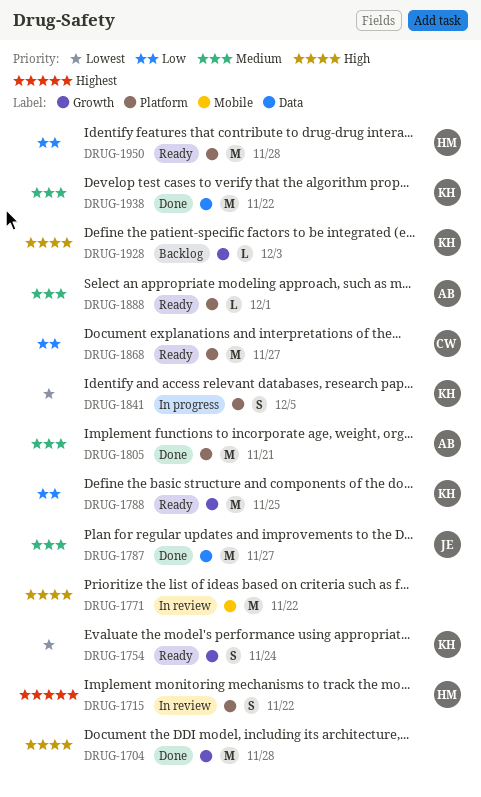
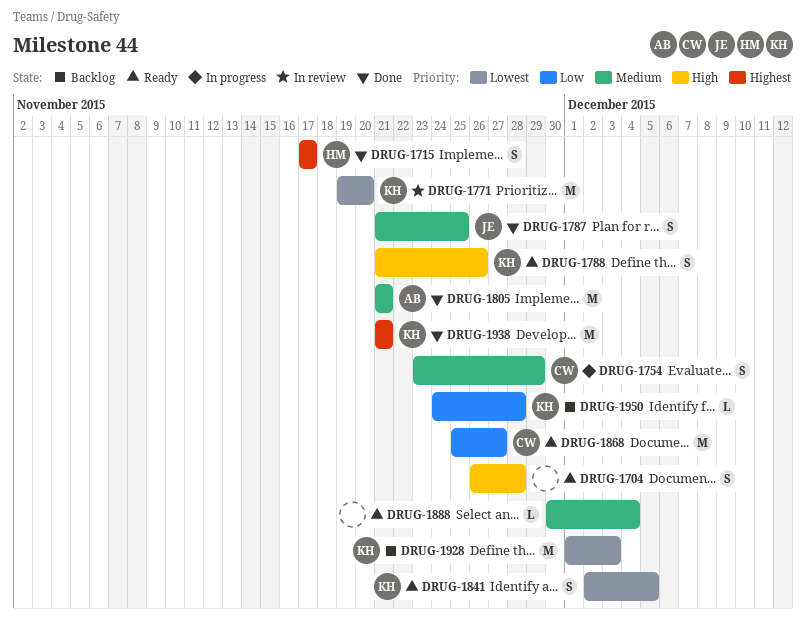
DRUG-1704, status: Done -> Ready
DRUG-1704, estimate: M -> S
DRUG-1715, status: In review -> Done
DRUG-1715, due: Nov 22 -> Nov 17
DRUG-1754, status: Ready -> In progress
DRUG-1754, owner: KH -> CW
DRUG-1754, priority: Lowest -> Medium
DRUG-1754, due: Nov 24 -> Nov 29
DRUG-1771, owner: none -> KH
DRUG-1771, priority: High -> Lowest
DRUG-1771, due: Nov 22 -> Nov 20
DRUG-1787, estimate: M -> S
DRUG-1787, due: Nov 27 -> Nov 25
DRUG-1788, priority: Low -> High
DRUG-1788, estimate: M -> S
DRUG-1788, due: Nov 25 -> Nov 26
DRUG-1841, status: In progress -> Ready
DRUG-1888, owner: AB -> none
DRUG-1888, due: Dec 1 -> Dec 4
DRUG-1928, priority: High -> Lowest
DRUG-1928, estimate: L -> M
DRUG-1938, priority: Medium -> Highest
DRUG-1938, due: Nov 22 -> Nov 21
DRUG-1950, status: Ready -> Backlog
DRUG-1950, owner: HM -> KH
DRUG-1950, estimate: M -> L

